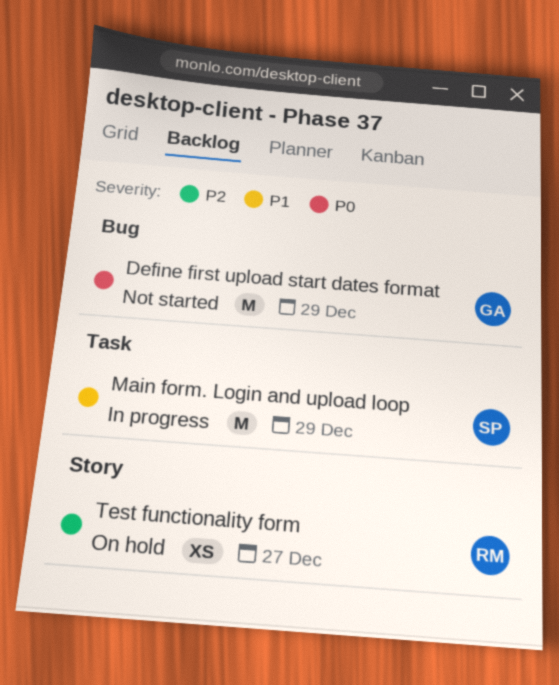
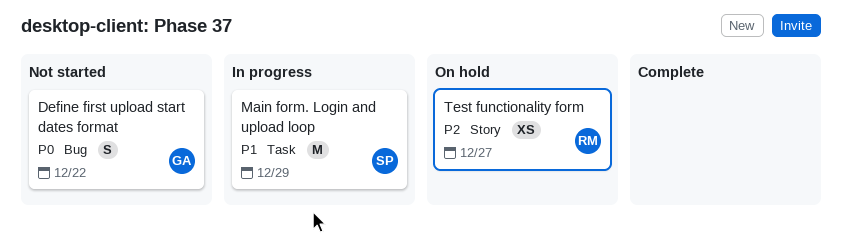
Define first upload start dates format, estimate: M -> S
Define first upload start dates format, due: Dec 29 -> Dec 22

